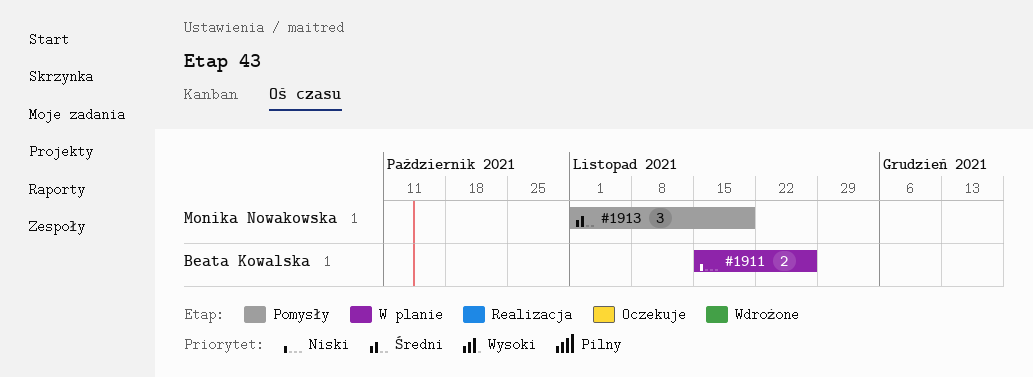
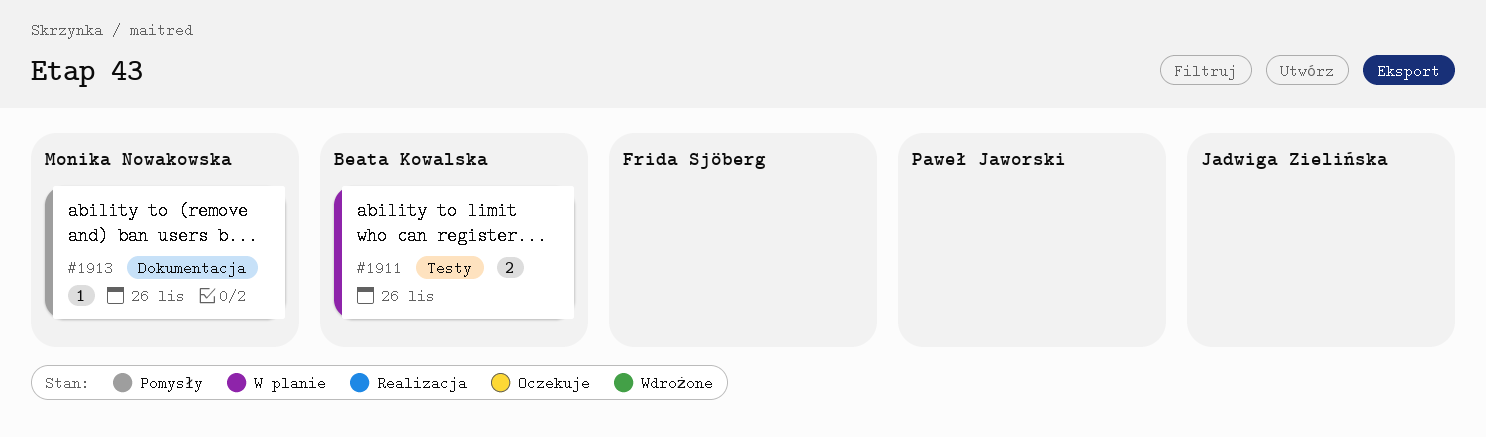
#1913, estimate: 3 -> 1
#1913, due: Nov 19 -> Nov 26

